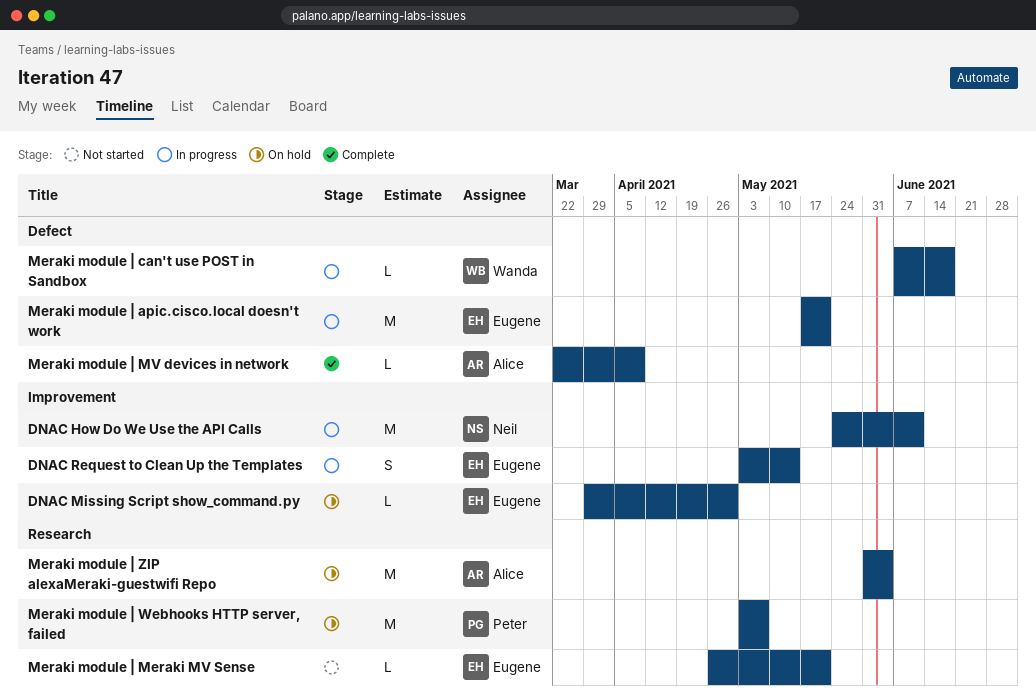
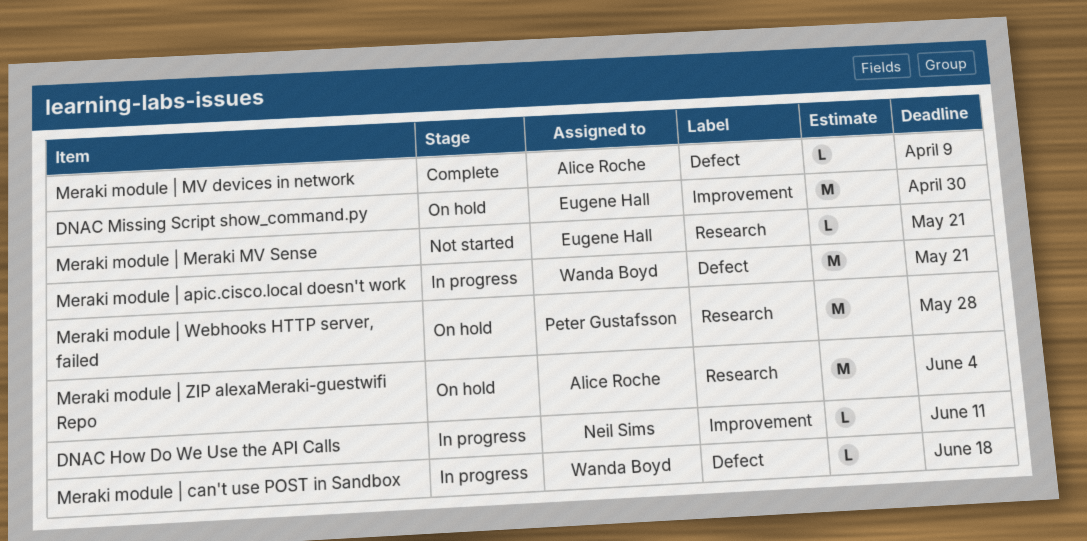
DNAC How Do We Use the API Calls, estimate: M -> L
DNAC Missing Script show_command.py, estimate: L -> M
DNAC Request to Clean Up the Templates: present -> none
Meraki module | apic.cisco.local doesn't work, owner: Eugene Hall -> Wanda Boyd
Meraki module | Webhooks HTTP server, failed, due: May 7 -> May 28

